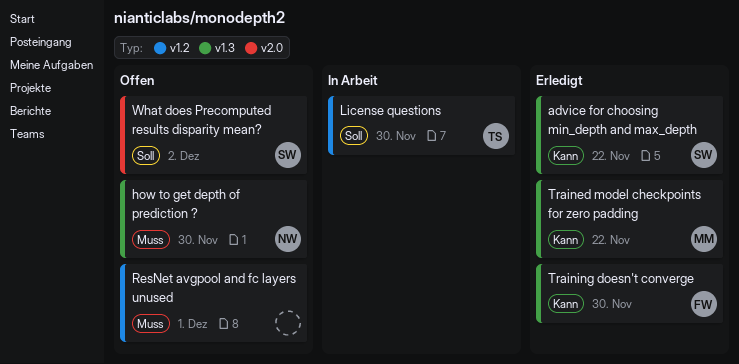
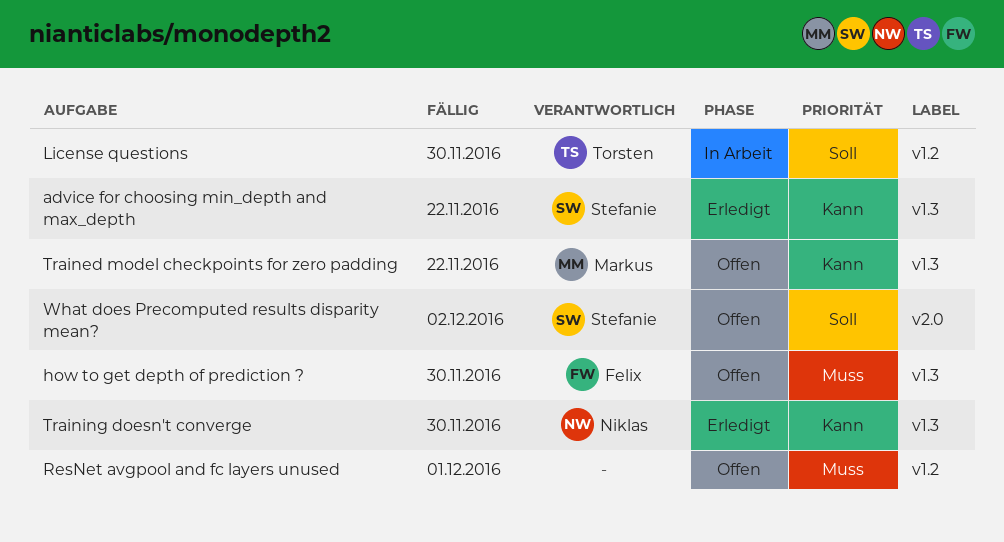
how to get depth of prediction ?, owner: Niklas -> Felix
Trained model checkpoints for zero padding, status: Erledigt -> Offen
Training doesn't converge, owner: Felix -> Niklas

